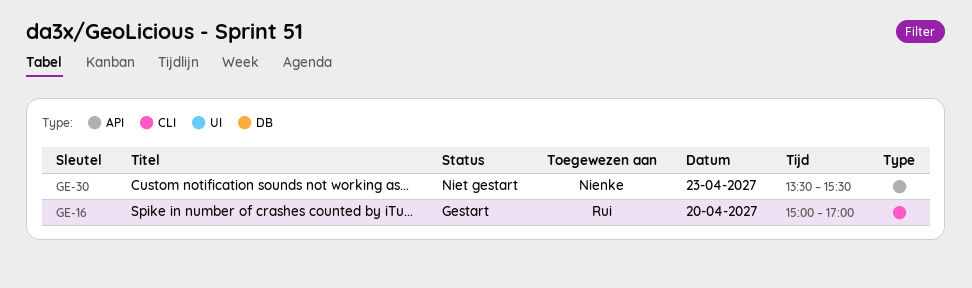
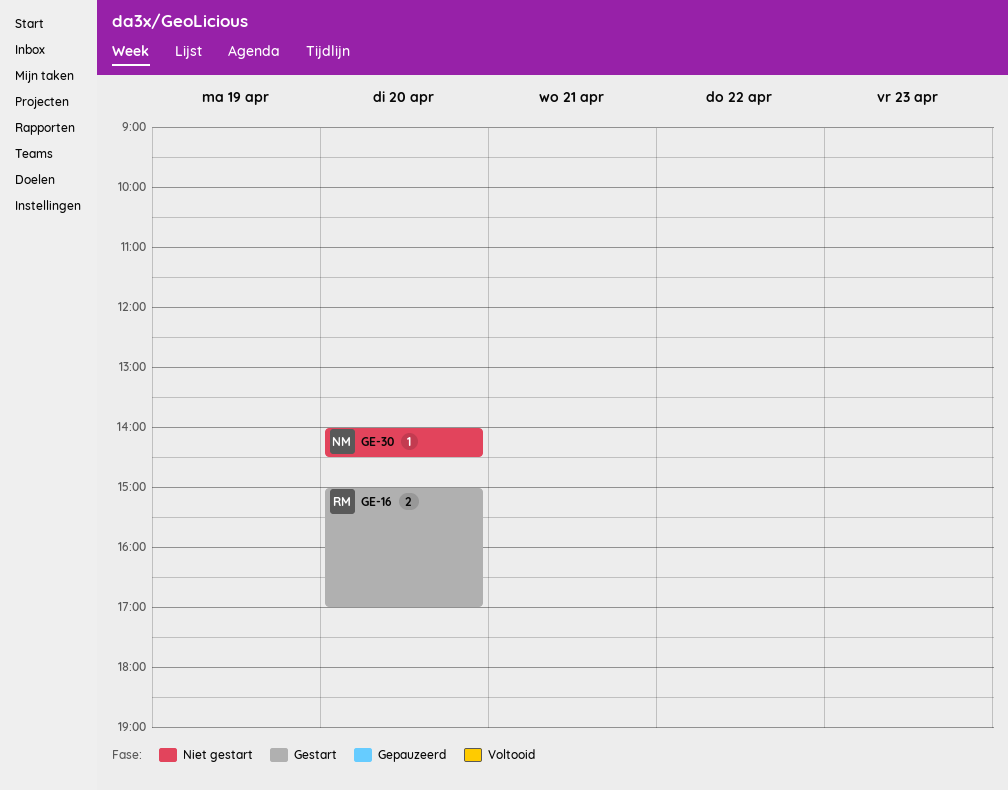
GE-30, day: Apr 23 -> Apr 20
GE-30, begins: 13:30 -> 14:00
GE-30, ends: 15:30 -> 14:30

